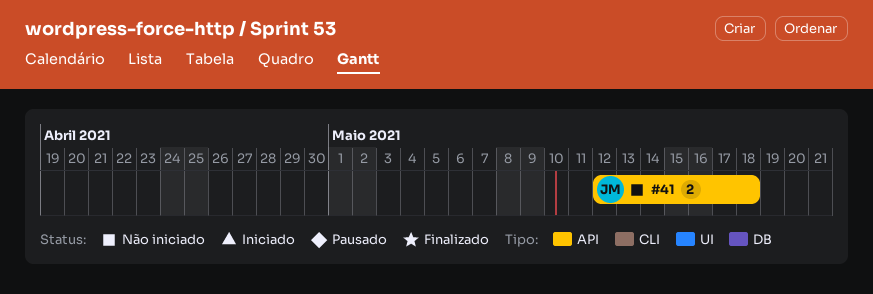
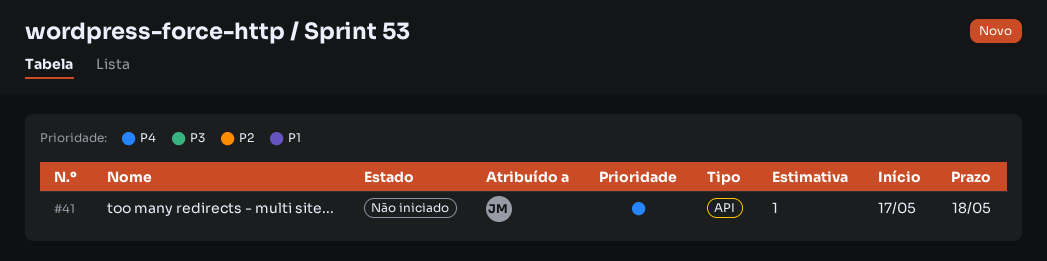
#41, estimate: 2 -> 1
#41, start: May 12 -> May 17

